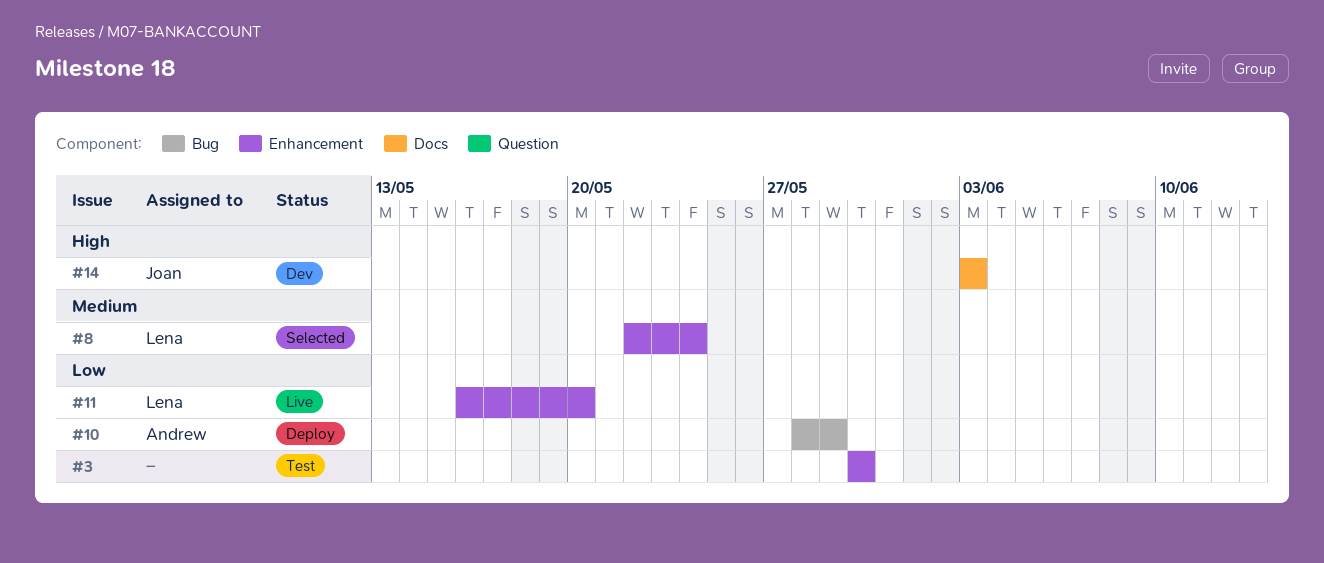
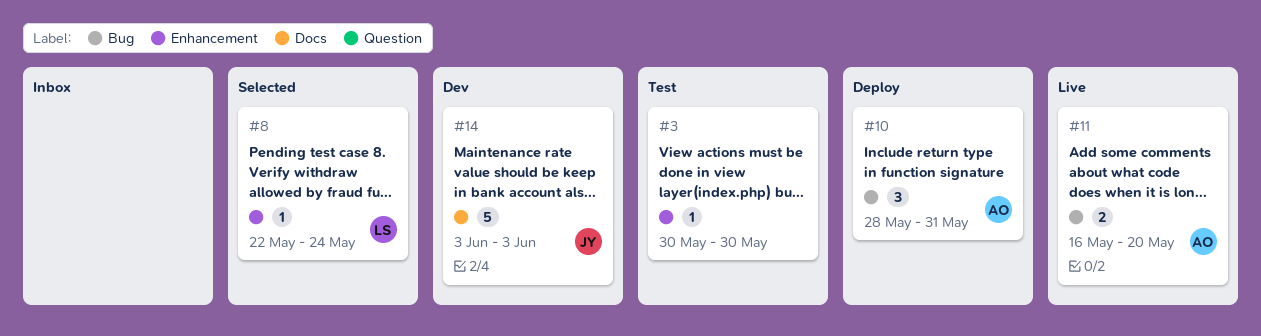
#10, due: May 29 -> May 31
#11, owner: Lena -> Andrew
#11, label: Enhancement -> Bug

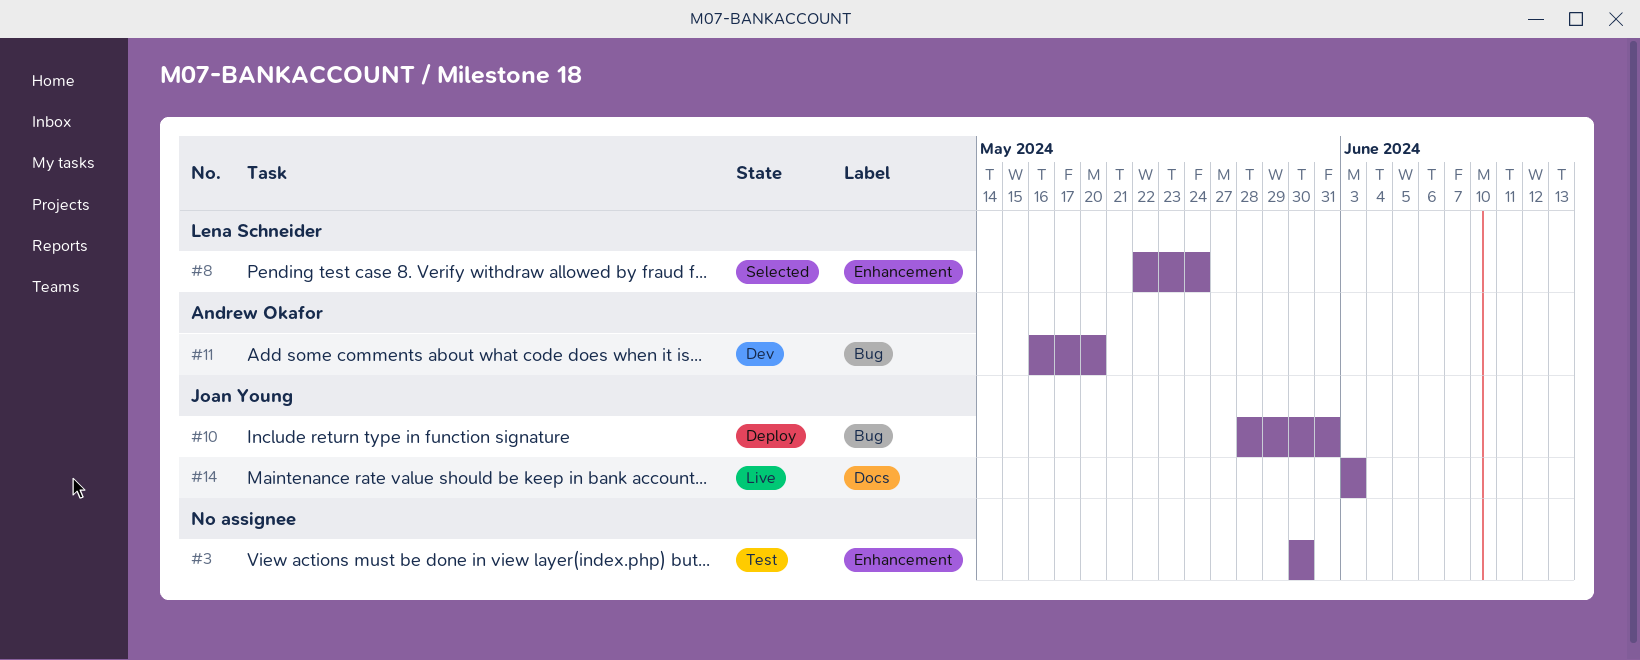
#10, owner: Andrew Okafor -> Joan Young
#11, status: Live -> Dev
#14, status: Dev -> Live

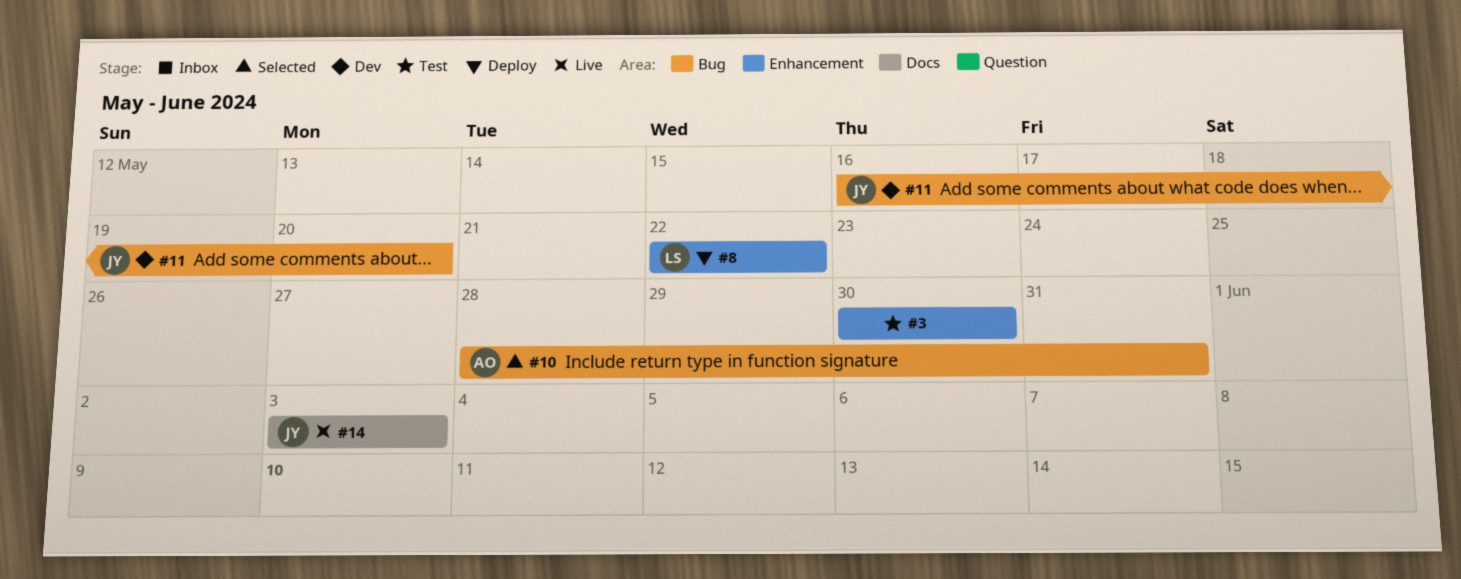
#8, status: Selected -> Deploy
#8, due: May 24 -> May 22
#10, status: Deploy -> Selected
#10, owner: Joan Young -> Andrew Okafor
#11, owner: Andrew Okafor -> Joan Young

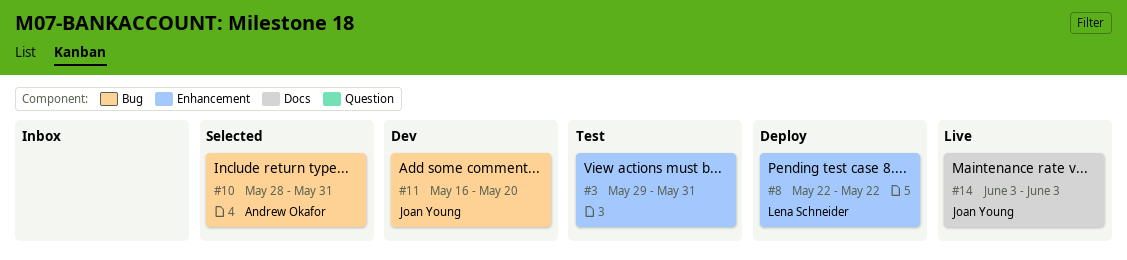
#3, start: May 30 -> May 29
#3, due: May 30 -> May 31

